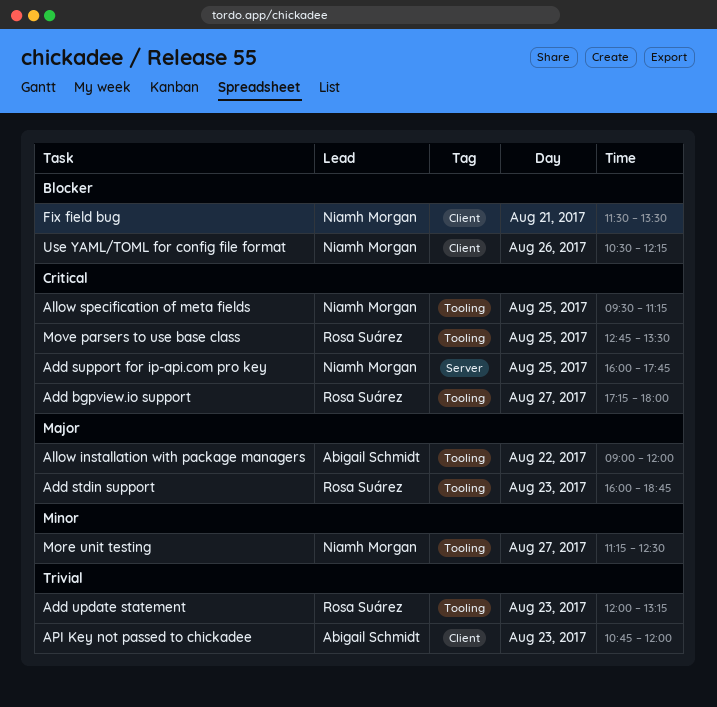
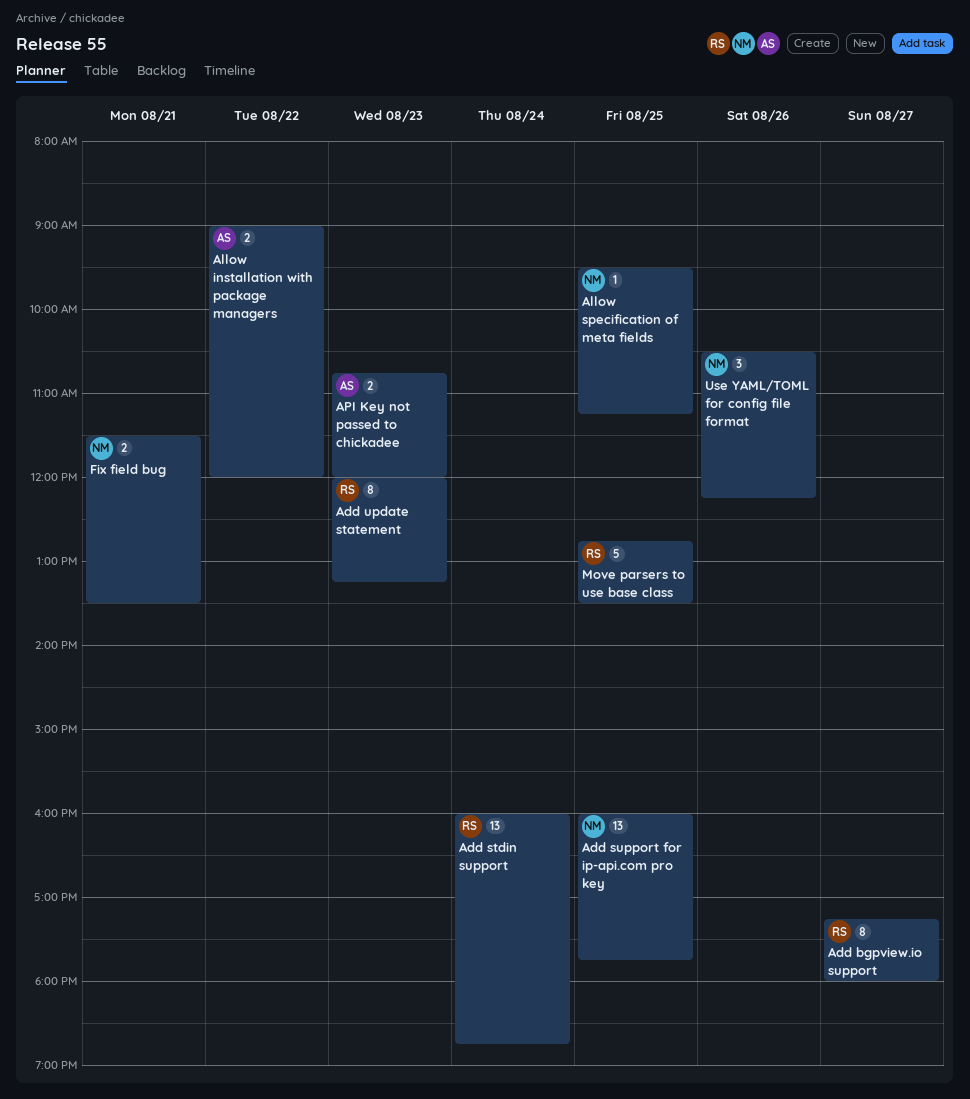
Add stdin support, day: Aug 23 -> Aug 24
More unit testing: present -> none

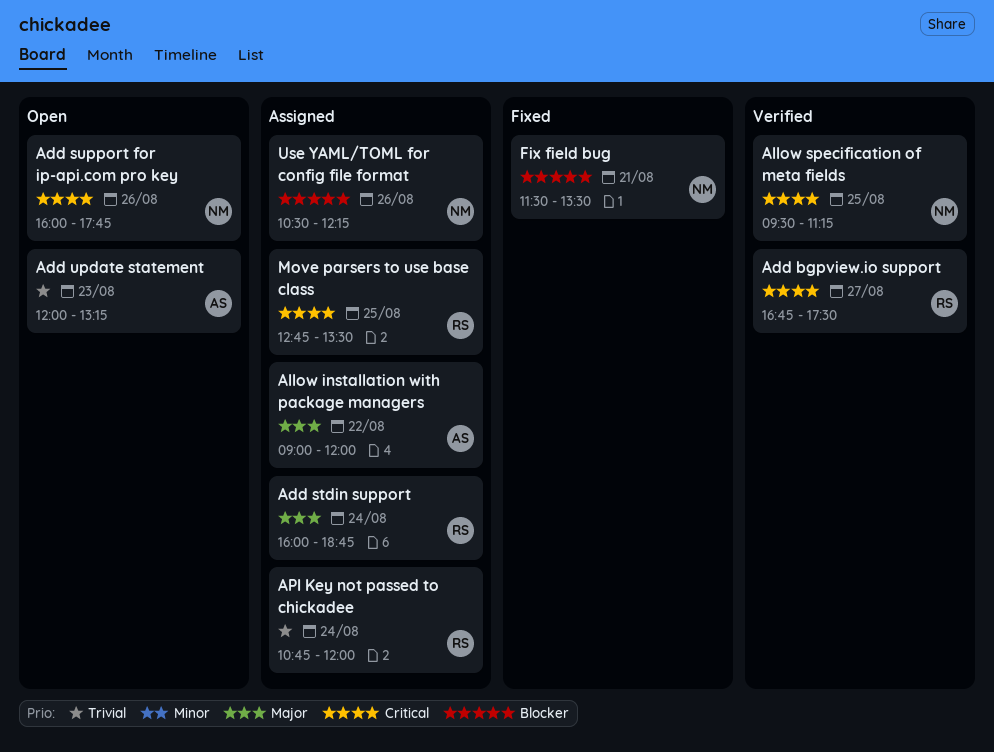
Add bgpview.io support, begins: 17:15 -> 16:45
Add bgpview.io support, ends: 18:00 -> 17:30
Add support for ip-api.com pro key, day: Aug 25 -> Aug 26
Add update statement, owner: RS -> AS
API Key not passed to chickadee, owner: AS -> RS
API Key not passed to chickadee, day: Aug 23 -> Aug 24

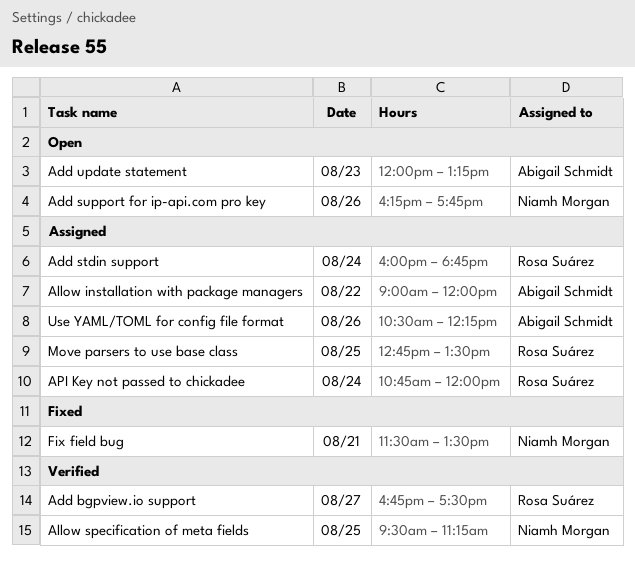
Add support for ip-api.com pro key, begins: 16:00 -> 16:15
Use YAML/TOML for config file format, owner: Niamh Morgan -> Abigail Schmidt

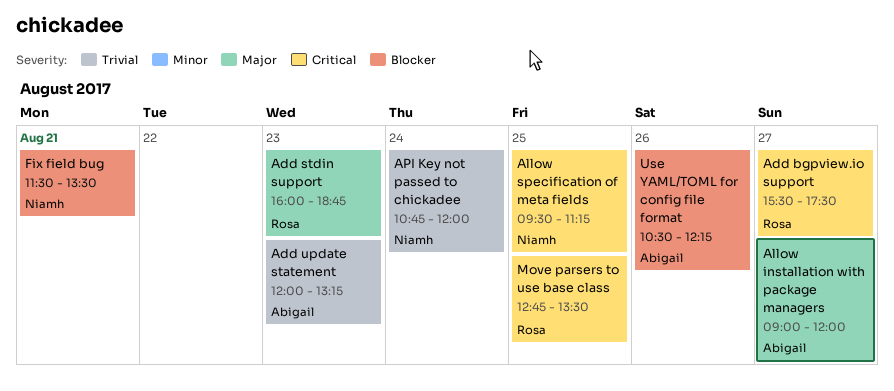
Add bgpview.io support, begins: 16:45 -> 15:30
Add stdin support, day: Aug 24 -> Aug 23
Add support for ip-api.com pro key: present -> none
Allow installation with package managers, day: Aug 22 -> Aug 27
API Key not passed to chickadee, owner: Rosa Suárez -> Niamh Morgan

